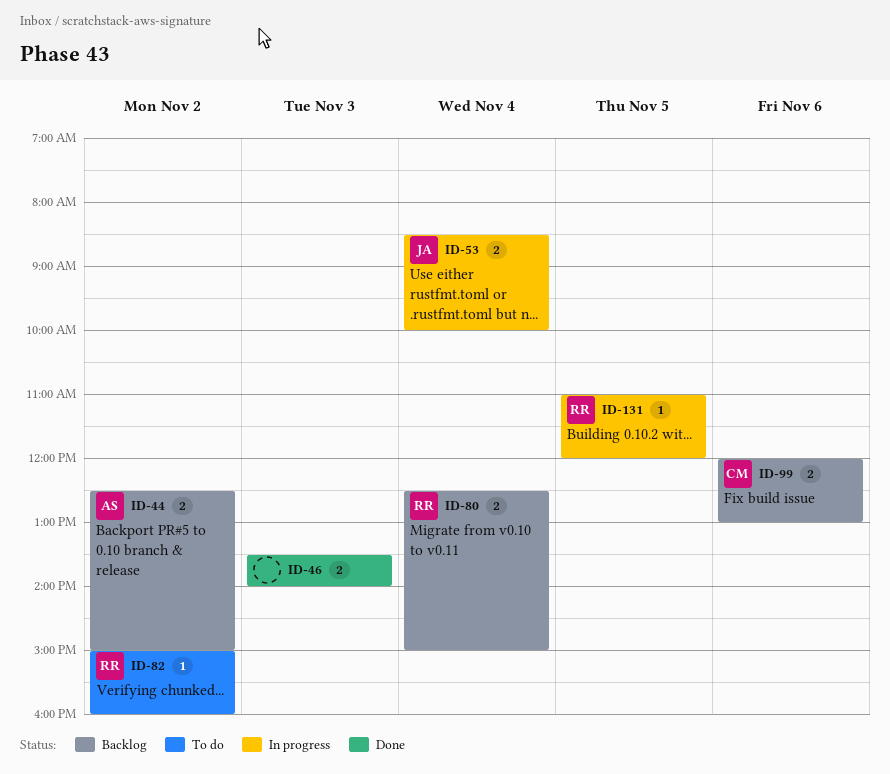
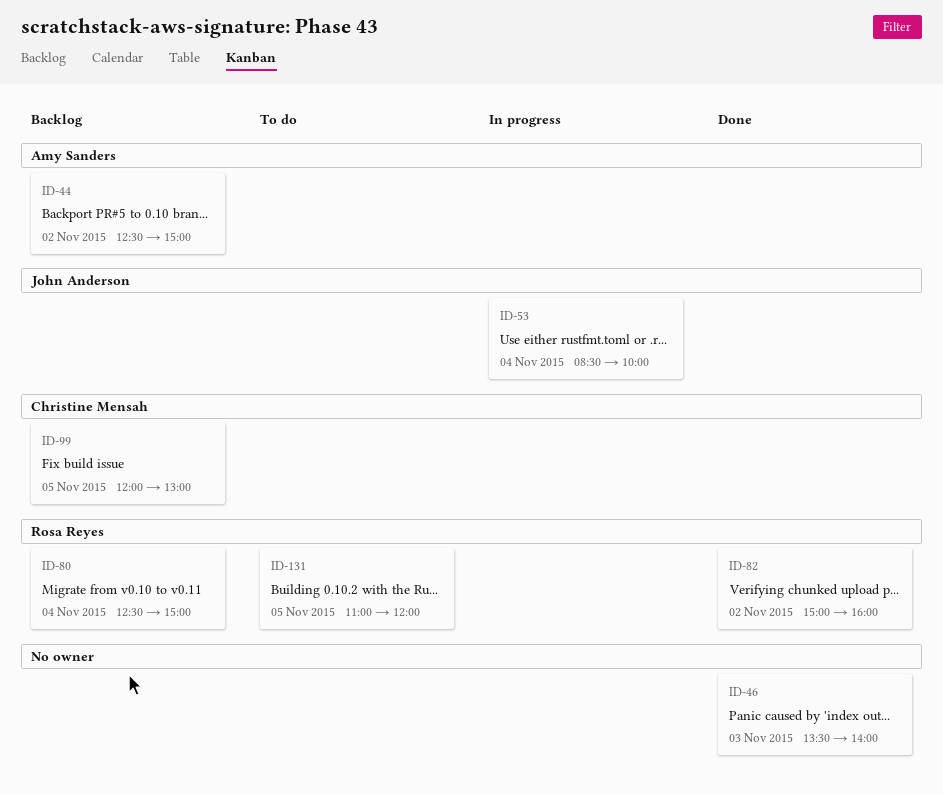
ID-82, status: To do -> Done
ID-99, day: Nov 6 -> Nov 5
ID-131, status: In progress -> To do

